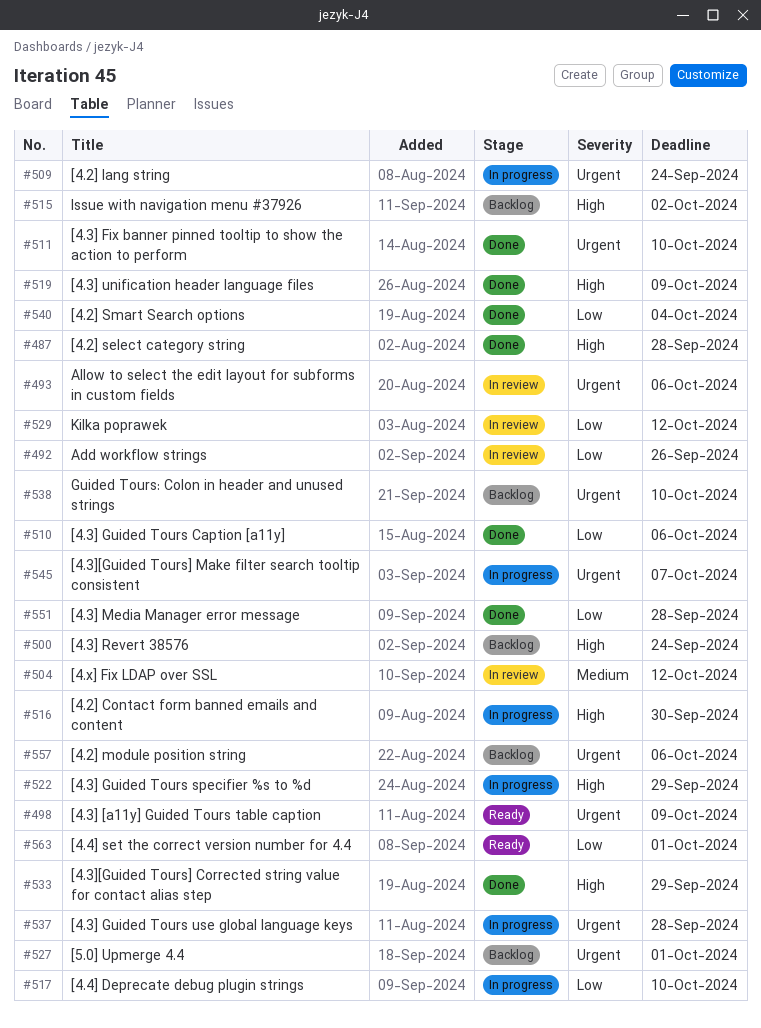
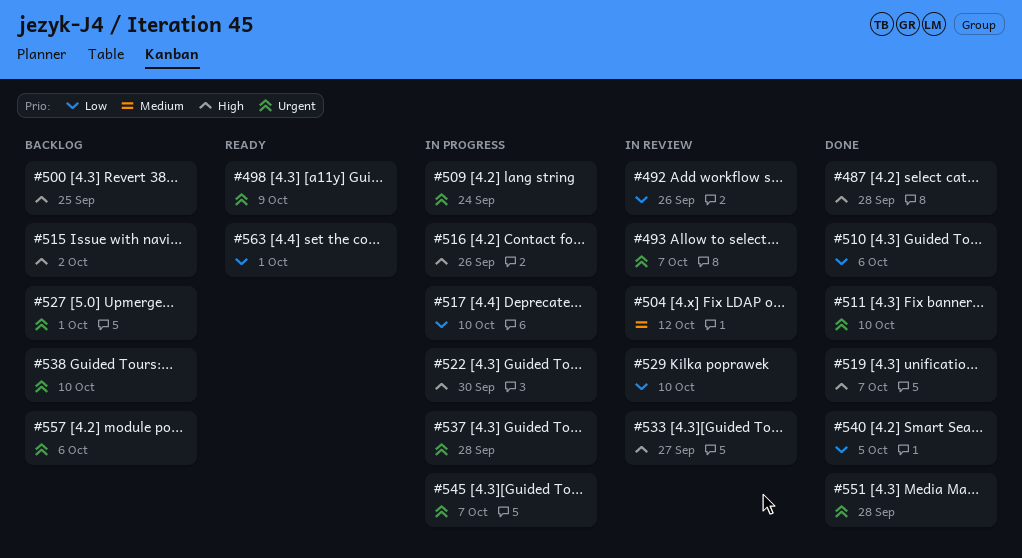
#493, due: Oct 6 -> Oct 7
#500, due: Sep 24 -> Sep 25
#516, due: Sep 30 -> Sep 26
#519, due: Oct 9 -> Oct 7
#522, due: Sep 29 -> Sep 30
#529, due: Oct 12 -> Oct 10
#533, status: Done -> In review
#533, due: Sep 29 -> Sep 27
#540, due: Oct 4 -> Oct 5
#551, priority: Low -> Urgent

